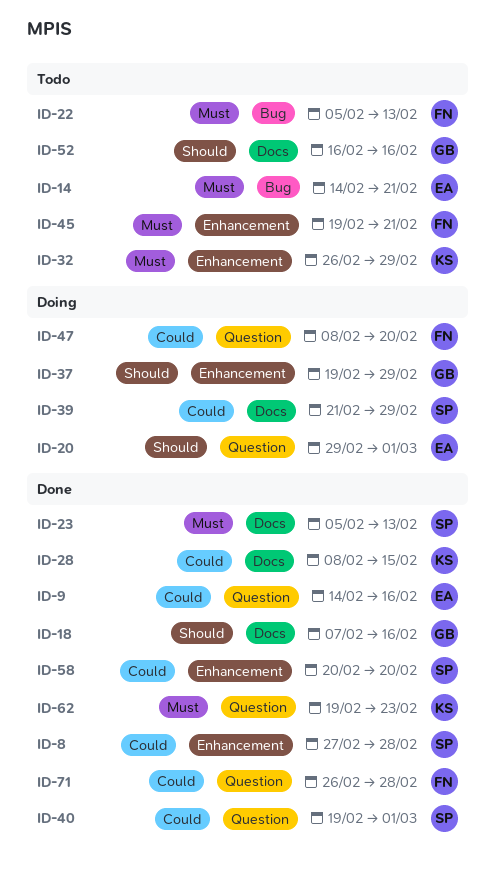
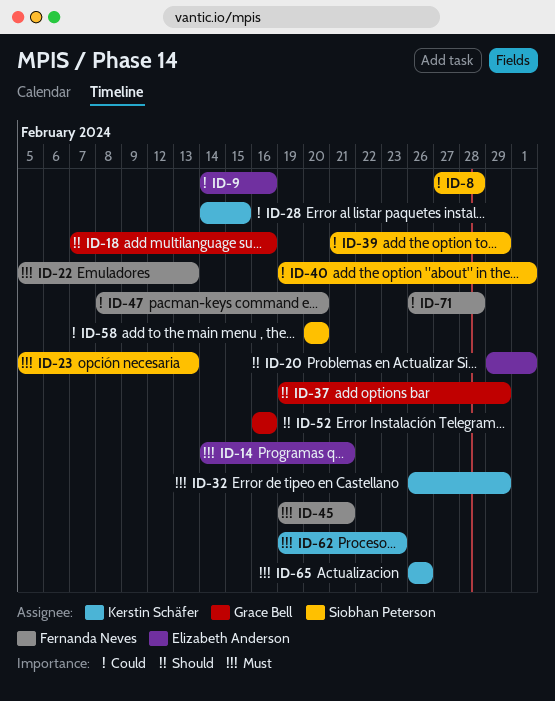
ID-28, start: Feb 8 -> Feb 14
ID-65: none -> present

